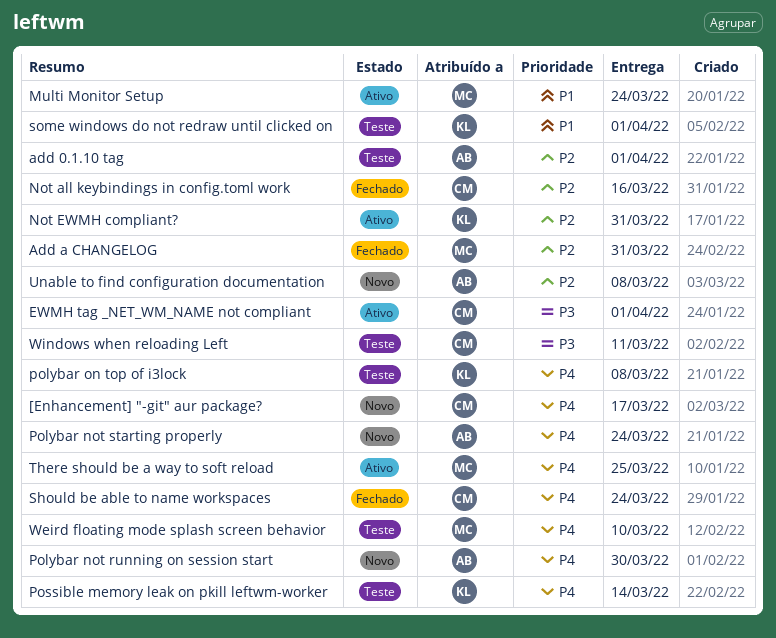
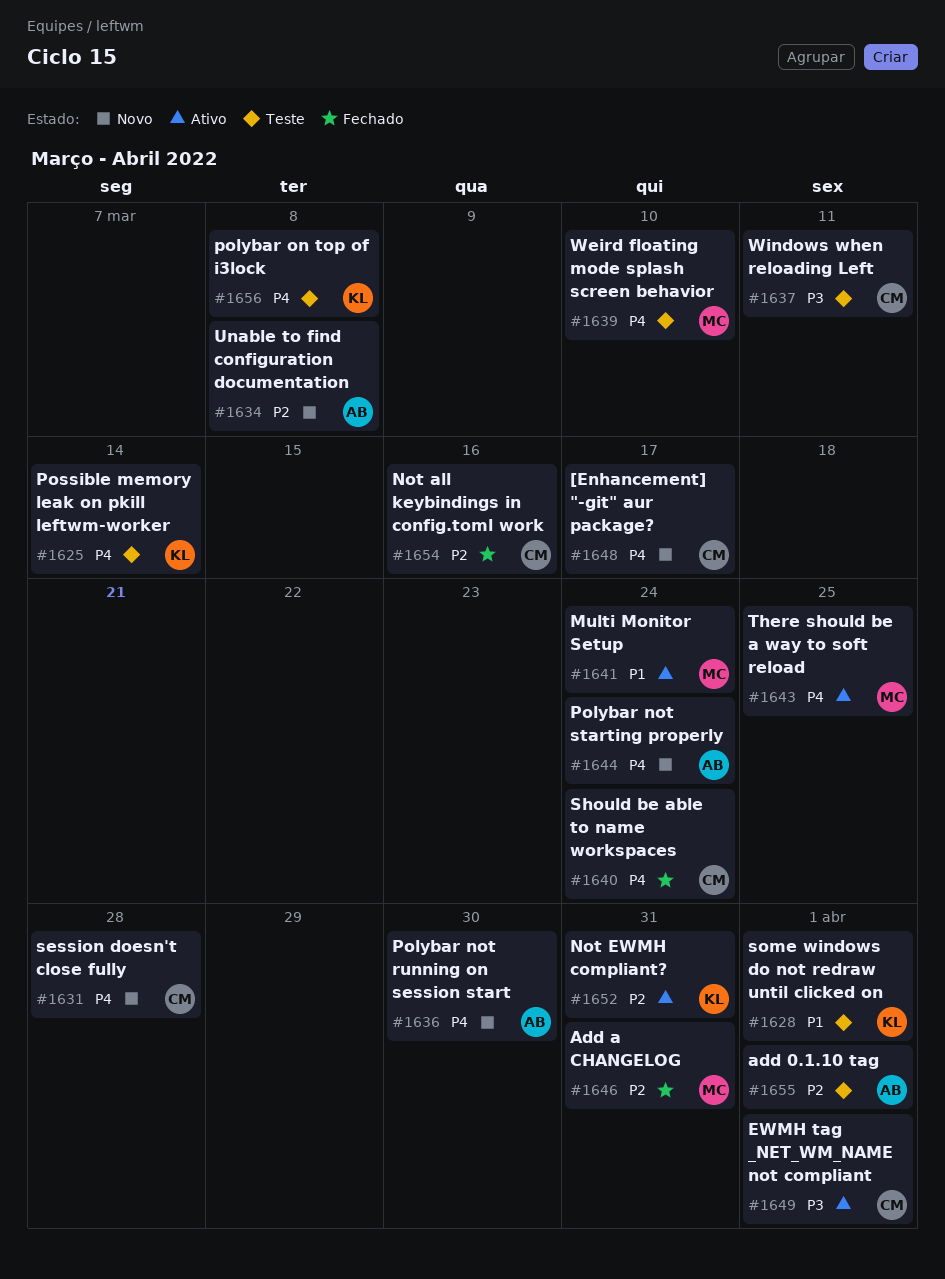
session doesn't close fully: none -> present

